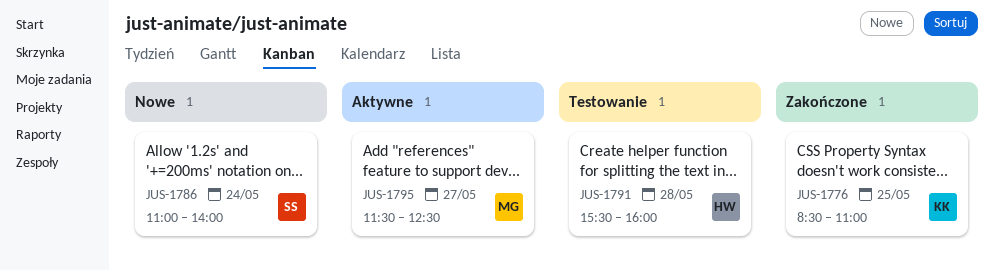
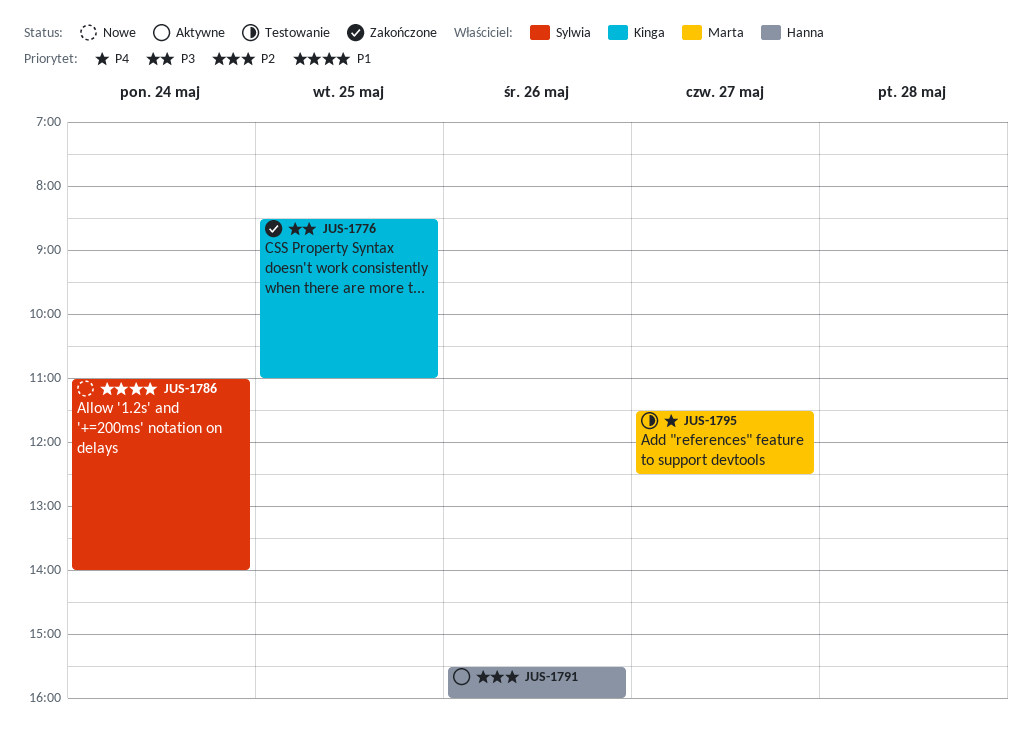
JUS-1791, status: Testowanie -> Aktywne
JUS-1791, day: May 28 -> May 26
JUS-1795, status: Aktywne -> Testowanie

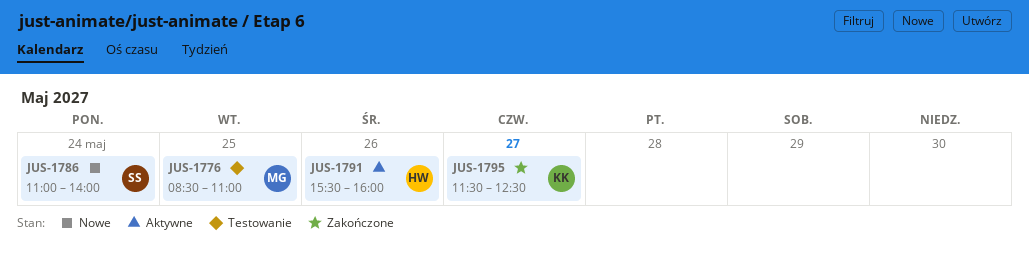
JUS-1776, status: Zakończone -> Testowanie
JUS-1776, owner: Kinga -> Marta
JUS-1795, status: Testowanie -> Zakończone
JUS-1795, owner: Marta -> Kinga

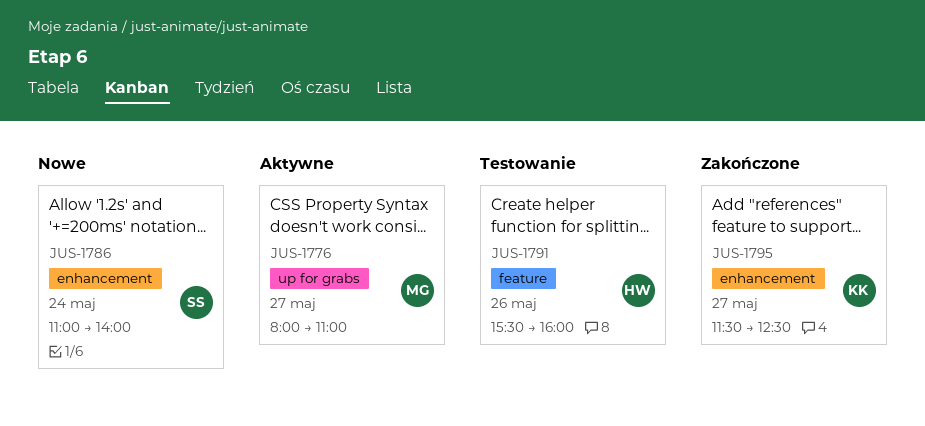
JUS-1776, status: Testowanie -> Aktywne
JUS-1776, day: May 25 -> May 27
JUS-1776, begins: 08:30 -> 08:00
JUS-1791, status: Aktywne -> Testowanie

